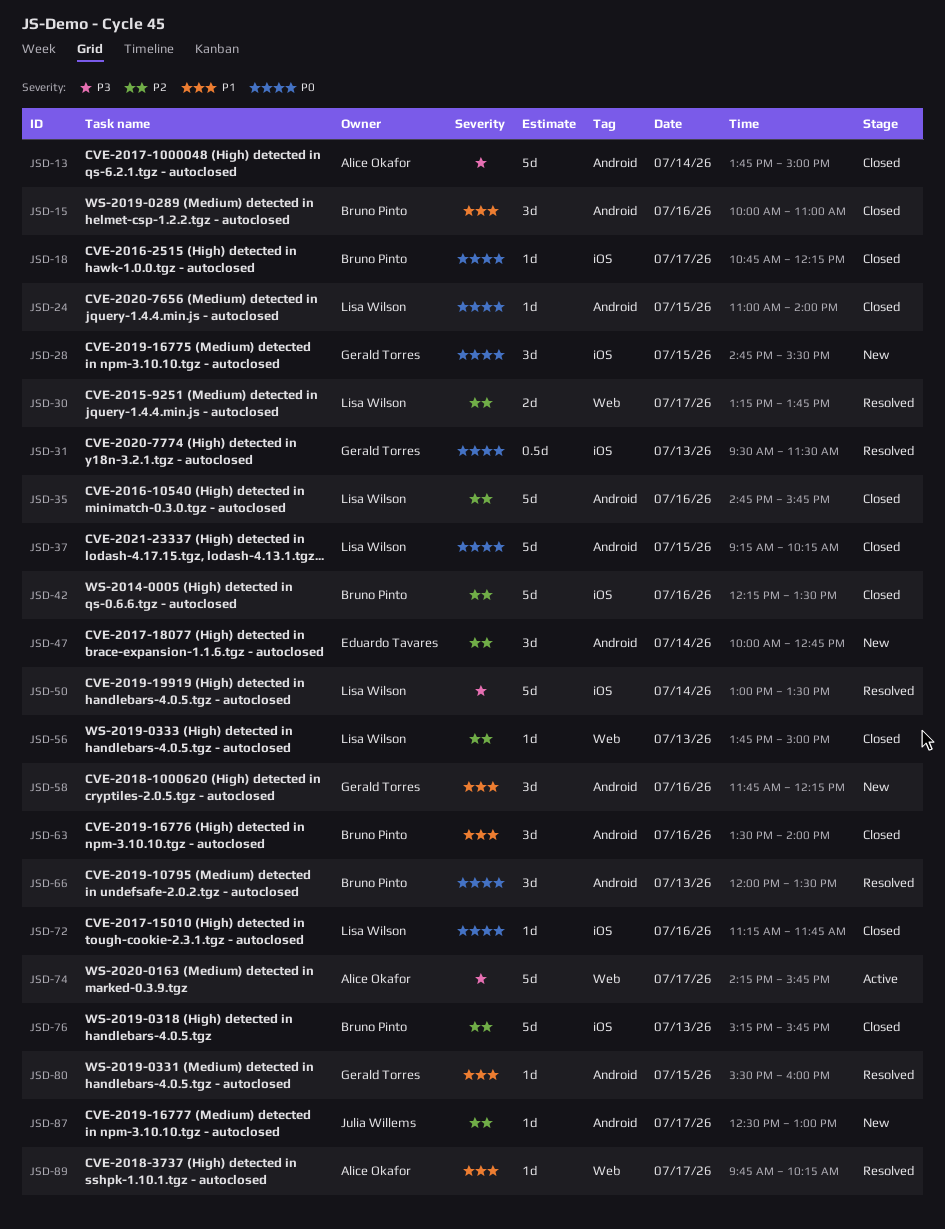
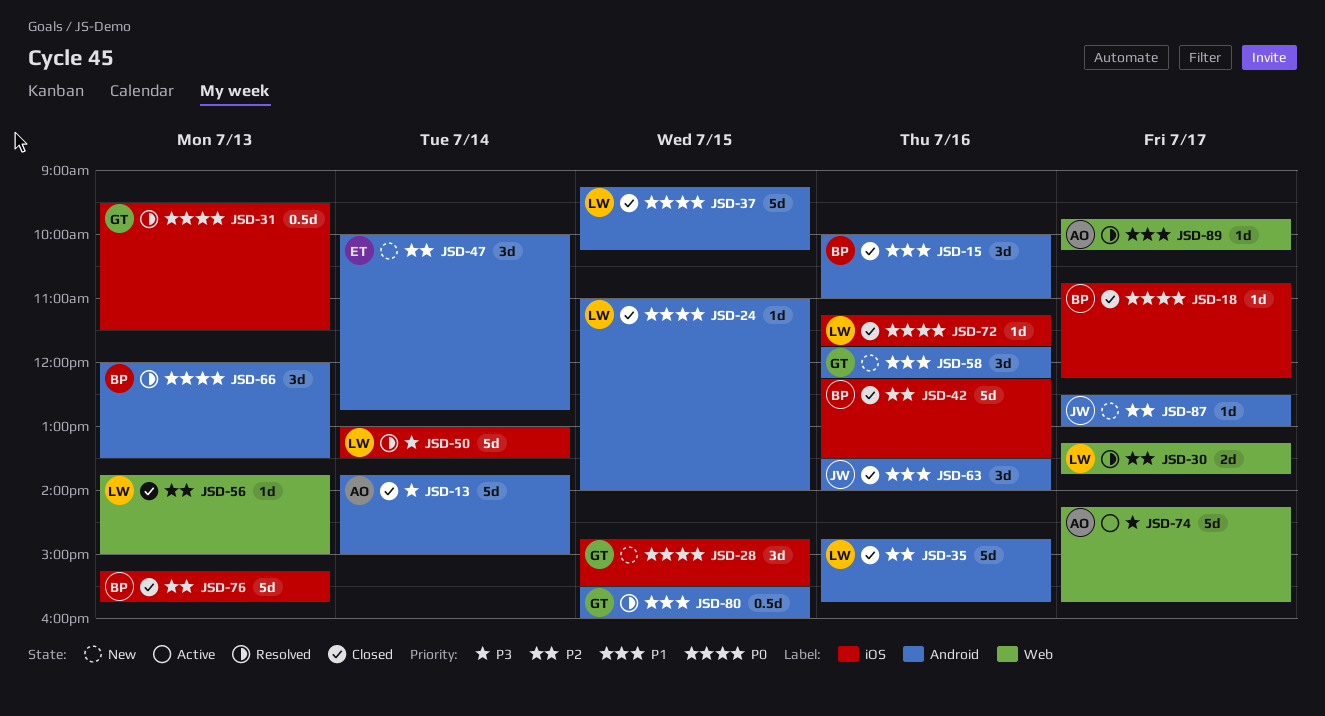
JSD-63, owner: Bruno Pinto -> Julia Willems
JSD-80, estimate: 1d -> 0.5d

